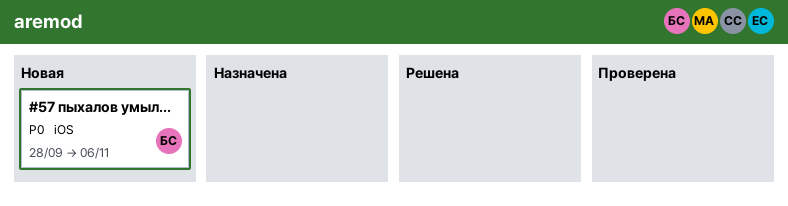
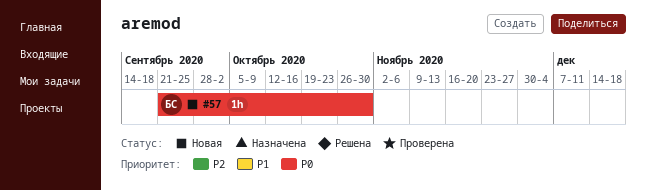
#57, start: Sep 28 -> Sep 21
#57, due: Nov 6 -> Oct 30

